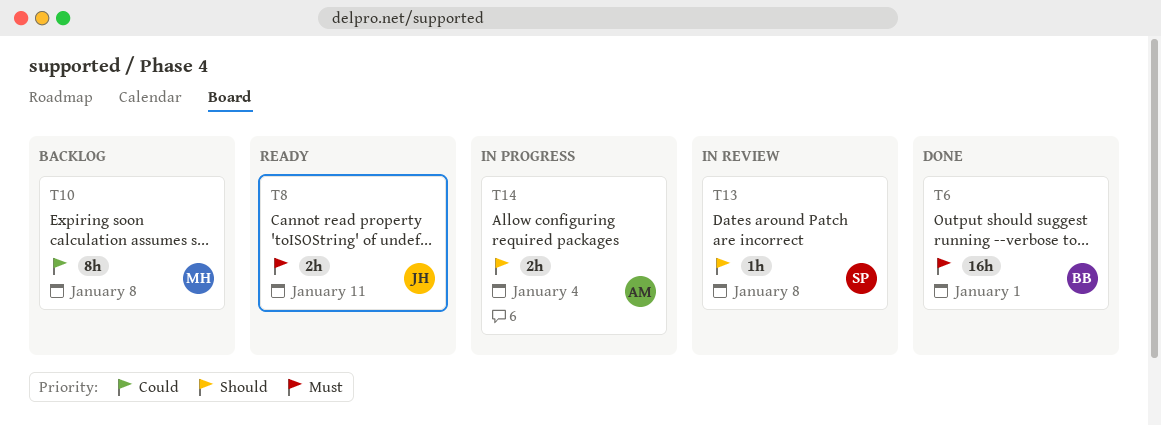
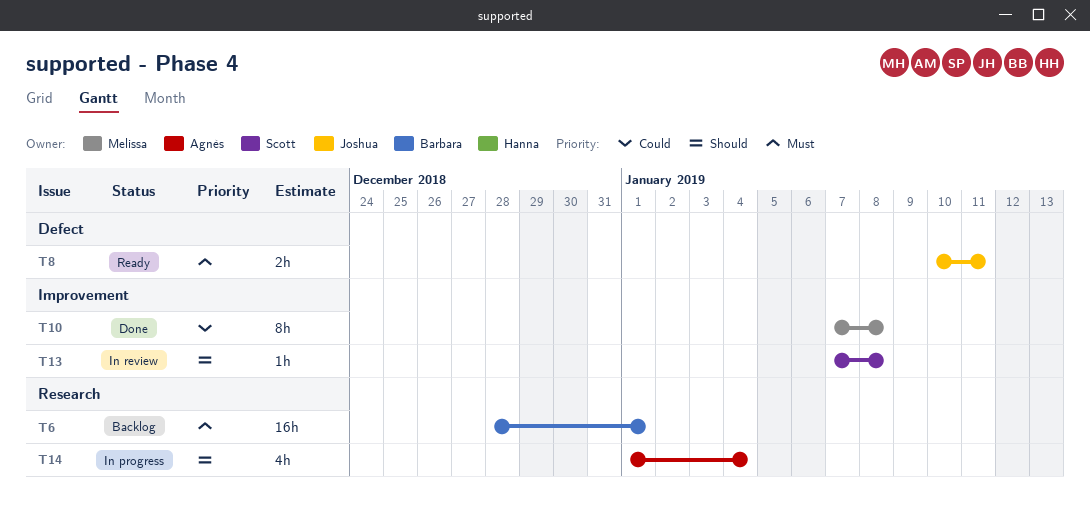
T6, status: Done -> Backlog
T10, status: Backlog -> Done
T14, estimate: 2h -> 4h

